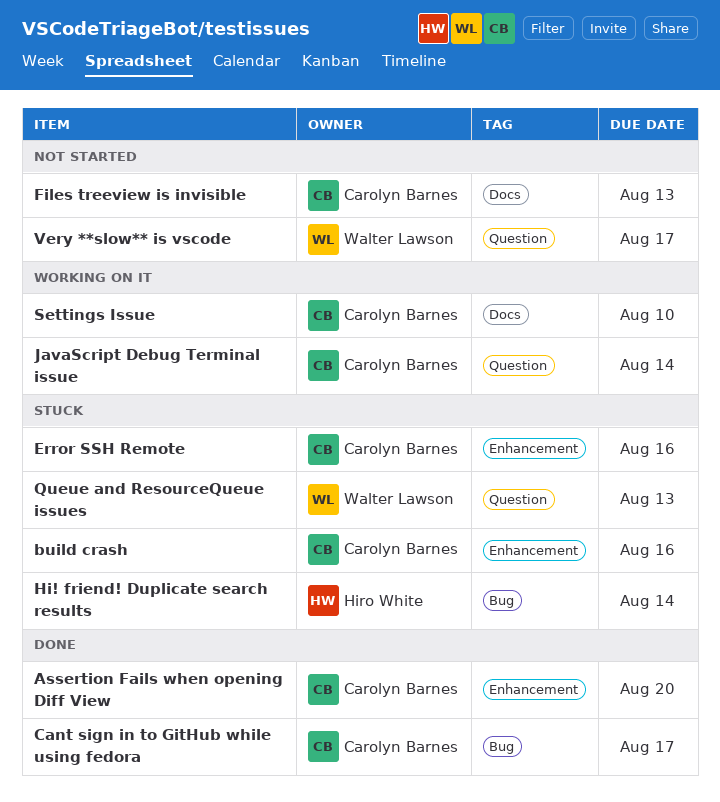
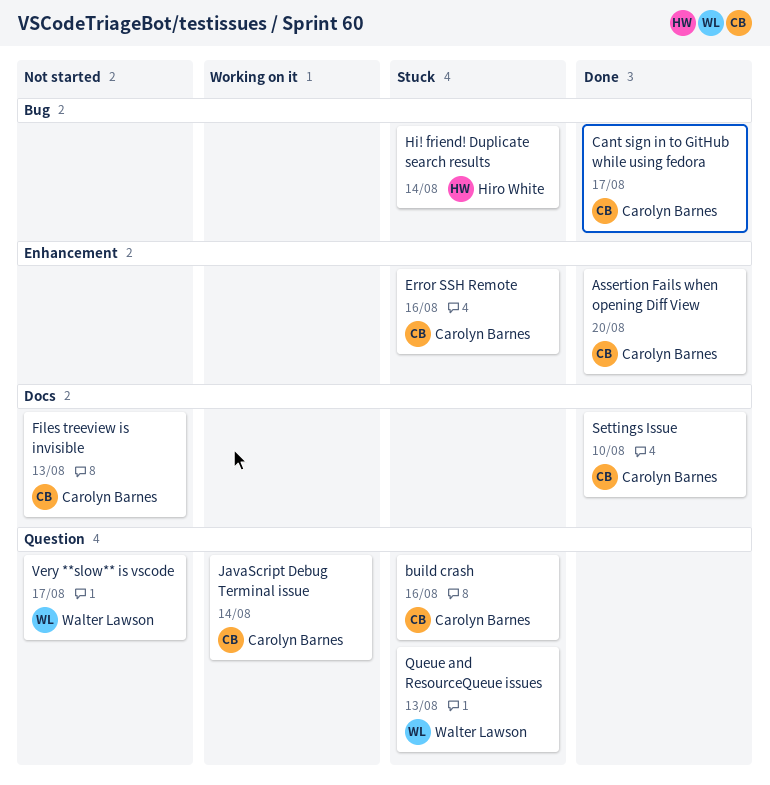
build crash, label: Enhancement -> Question
Settings Issue, status: Working on it -> Done

